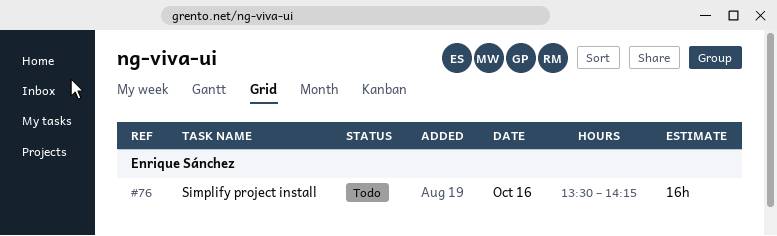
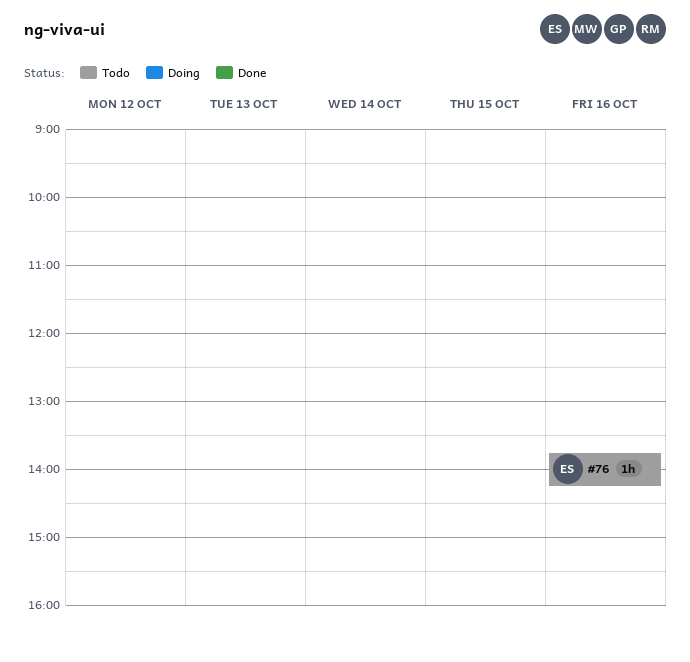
#76, estimate: 16h -> 1h
#76, begins: 13:30 -> 13:45

